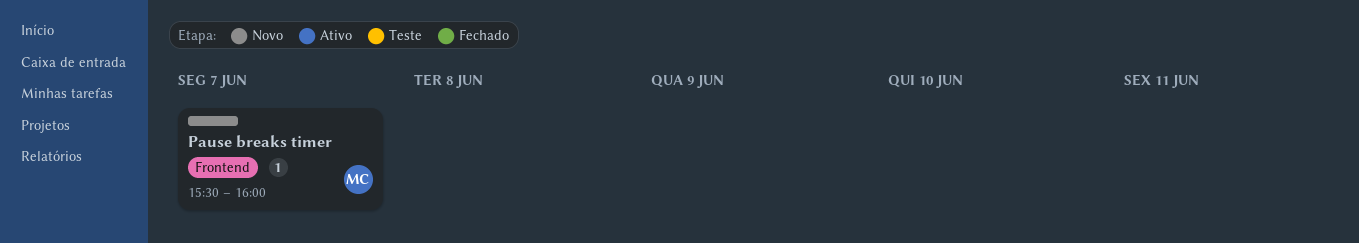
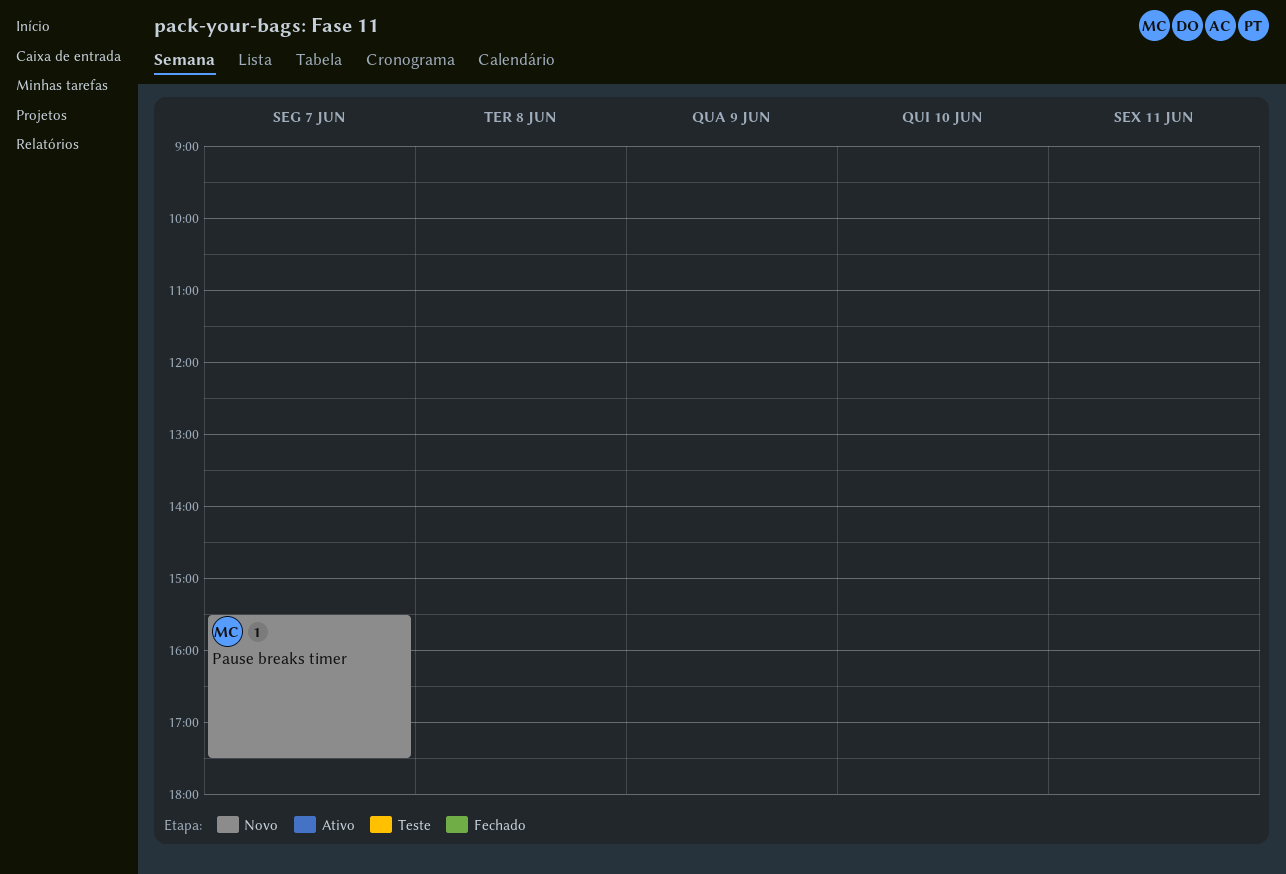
Pause breaks timer, ends: 16:00 -> 17:30

